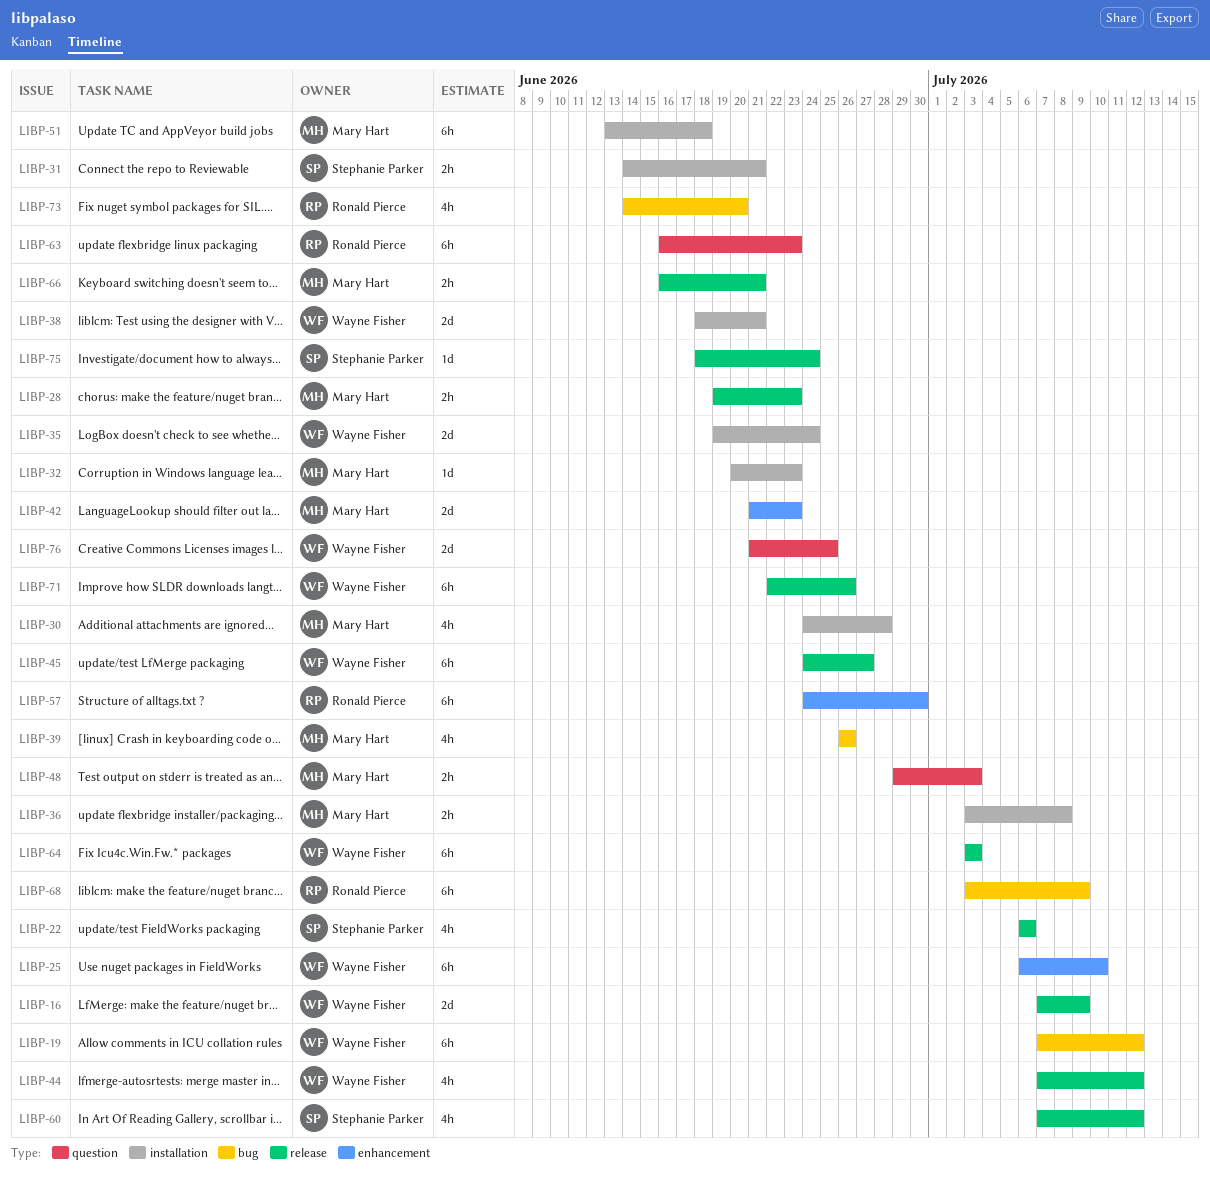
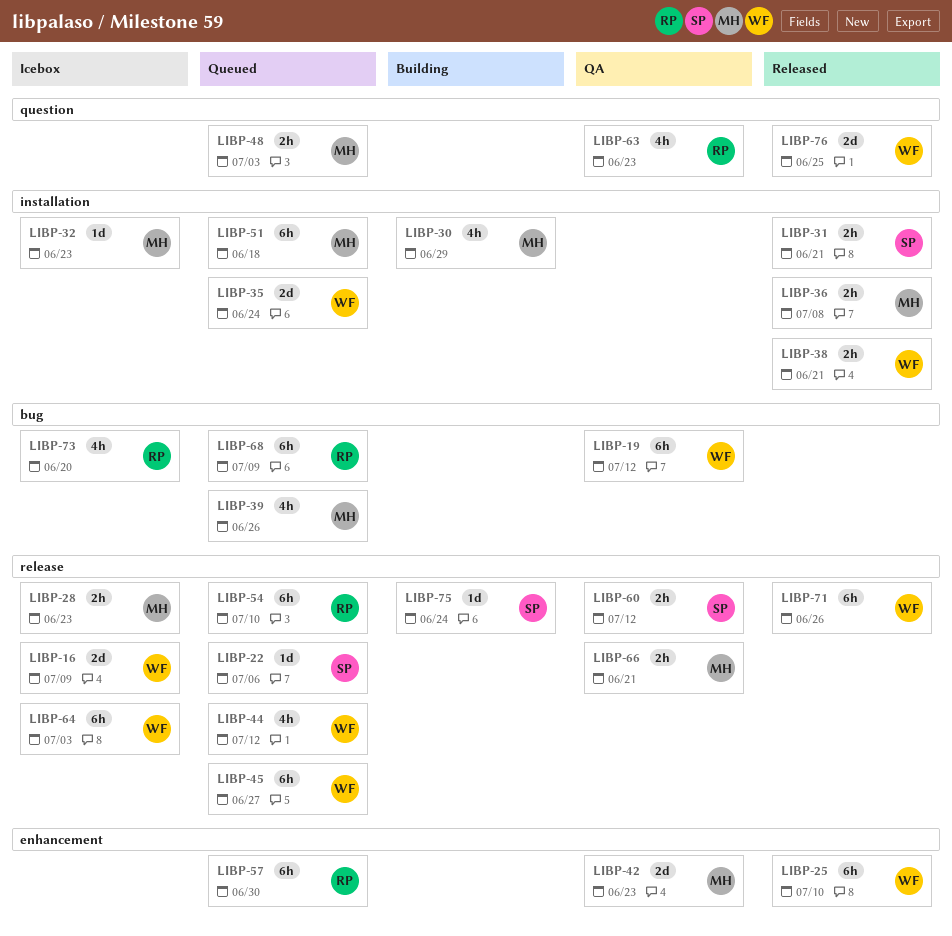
LIBP-22, estimate: 4h -> 1d
LIBP-30, due: Jun 28 -> Jun 29
LIBP-38, estimate: 2d -> 2h
LIBP-54: none -> present
LIBP-60, estimate: 4h -> 2h
LIBP-63, estimate: 6h -> 4h

